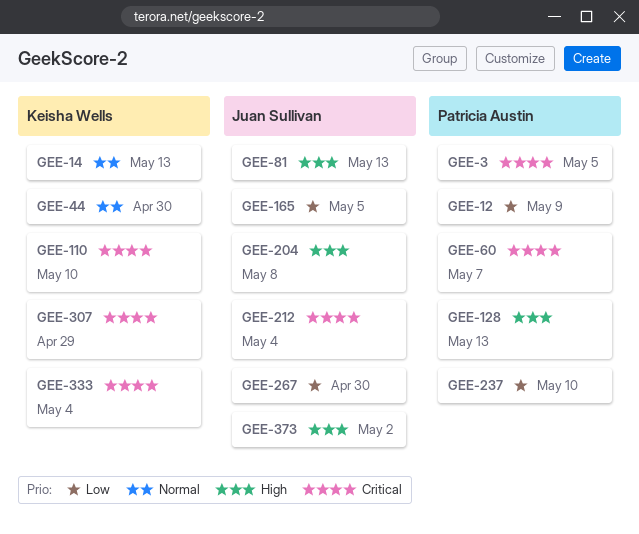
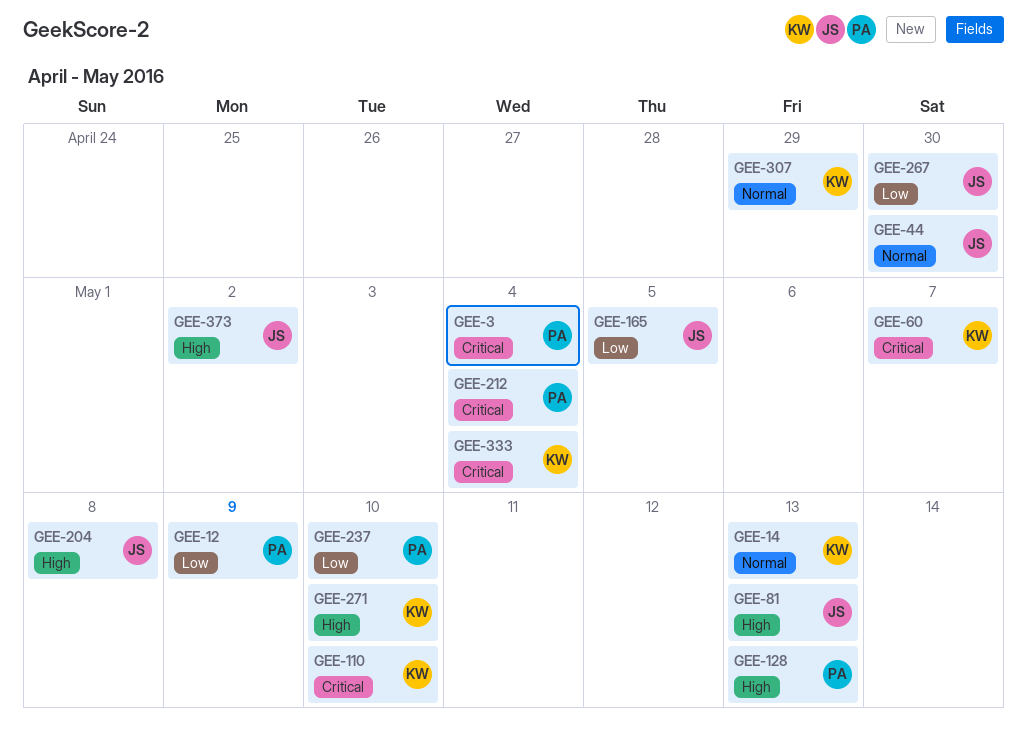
GEE-3, due: May 5 -> May 4
GEE-44, owner: Keisha Wells -> Juan Sullivan
GEE-60, owner: Patricia Austin -> Keisha Wells
GEE-212, owner: Juan Sullivan -> Patricia Austin
GEE-271: none -> present
GEE-307, priority: Critical -> Normal

